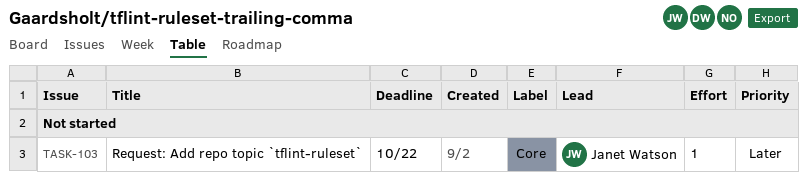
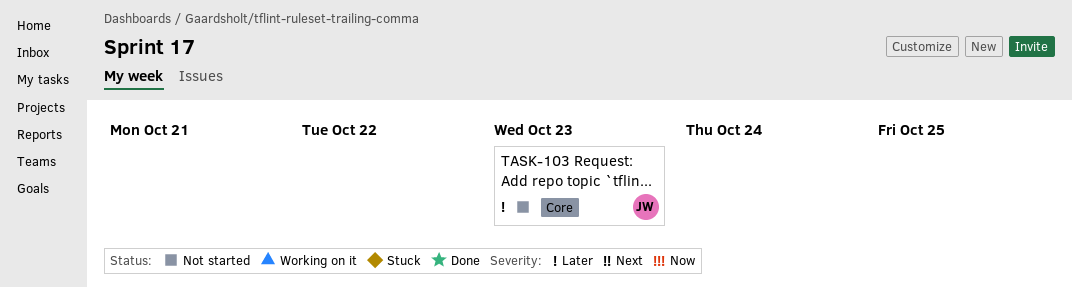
TASK-103, due: Oct 22 -> Oct 23

